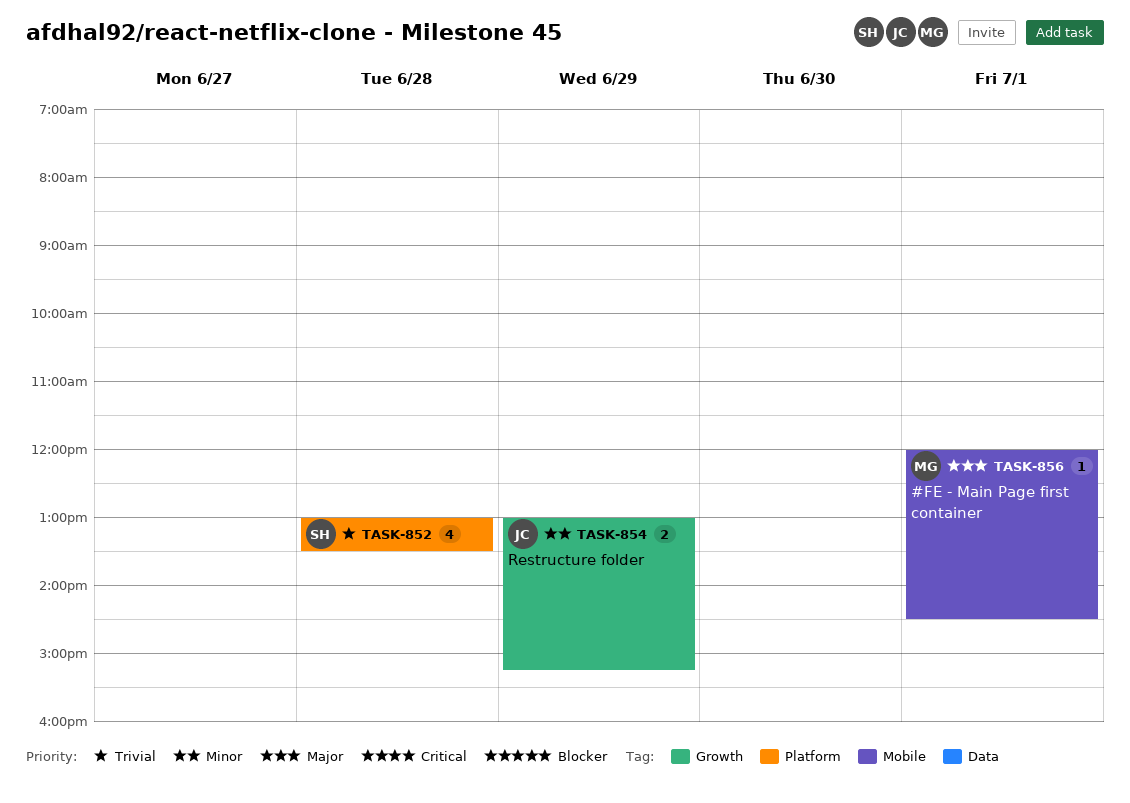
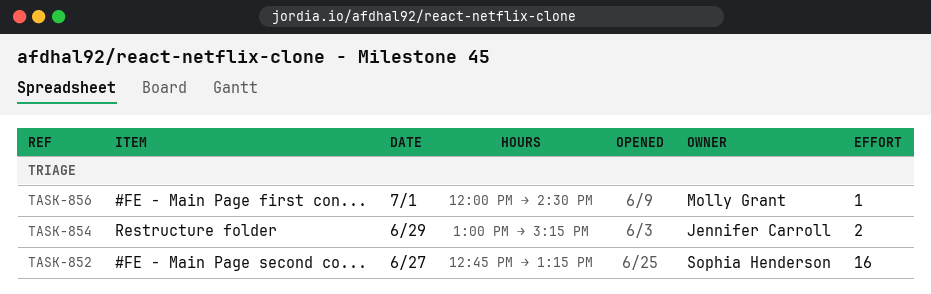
TASK-852, estimate: 4 -> 16
TASK-852, day: Jun 28 -> Jun 27
TASK-852, begins: 13:00 -> 12:45
TASK-852, ends: 13:30 -> 13:15

